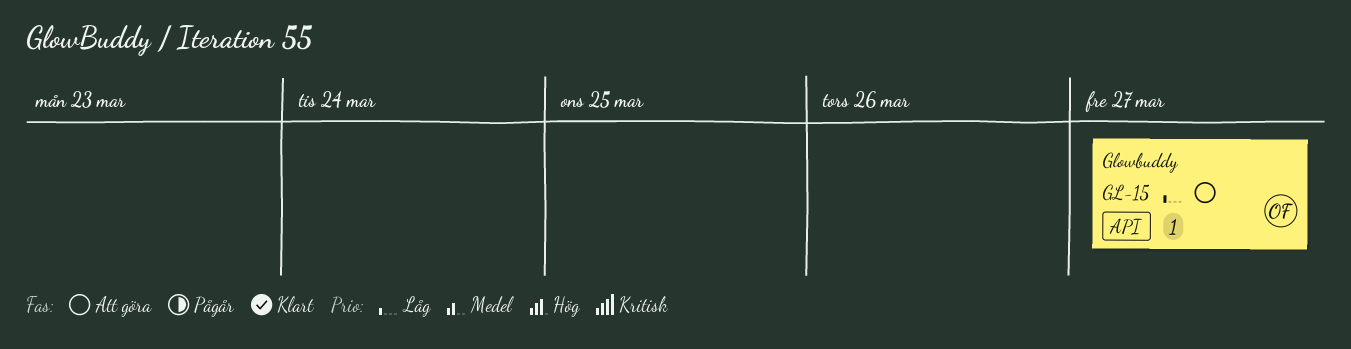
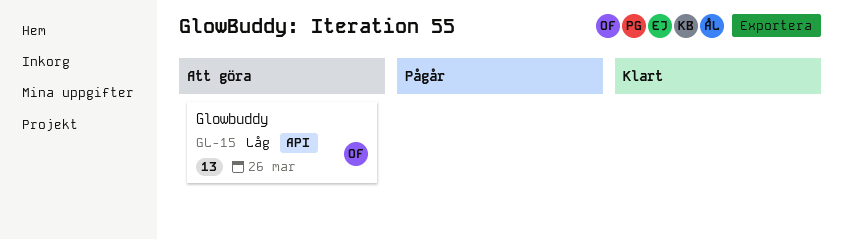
GL-15, estimate: 1 -> 13
GL-15, due: Mar 27 -> Mar 26

